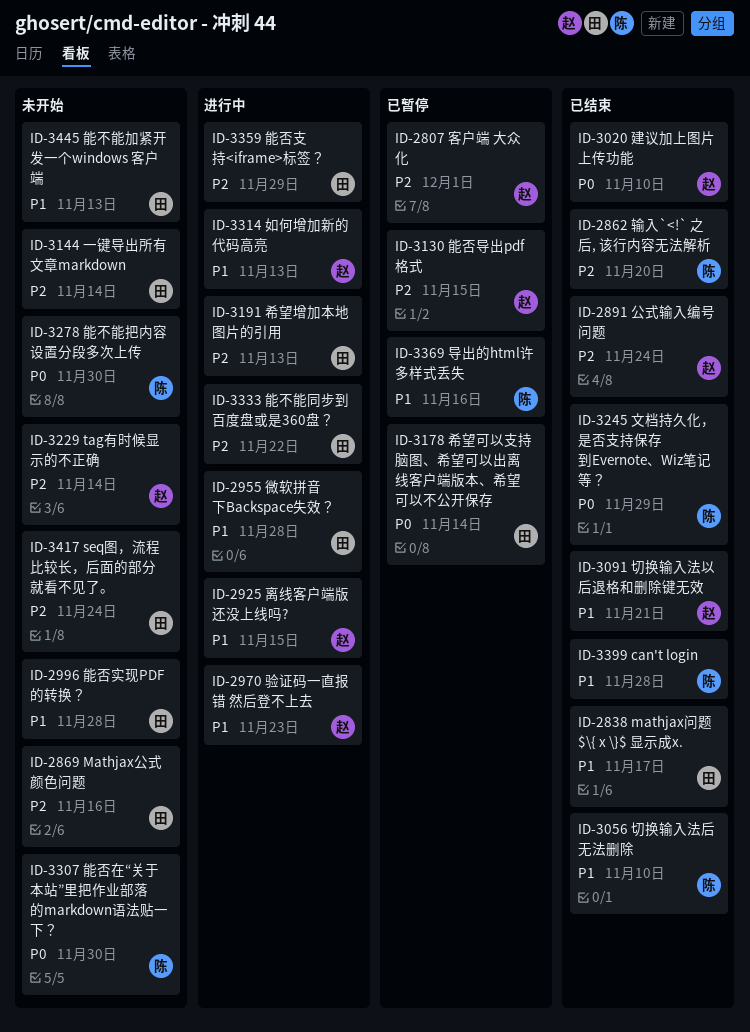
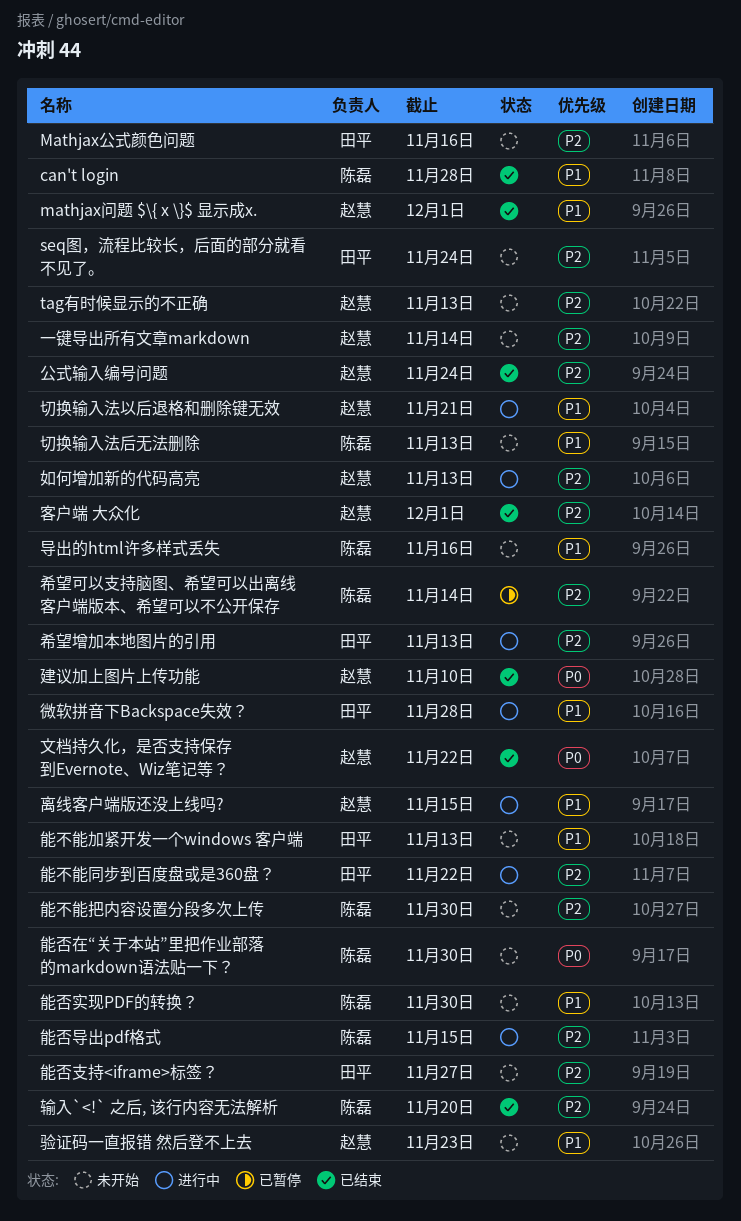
mathjax问题 $\{ x \}$ 显示成x., owner: 田平 -> 赵慧
mathjax问题 $\{ x \}$ 显示成x., due: Nov 17 -> Dec 1
tag有时候显示的不正确, due: Nov 14 -> Nov 13
一键导出所有文章markdown, owner: 田平 -> 赵慧
切换输入法以后退格和删除键无效, status: 已结束 -> 进行中
切换输入法后无法删除, status: 已结束 -> 未开始
切换输入法后无法删除, due: Nov 10 -> Nov 13
如何增加新的代码高亮, priority: P1 -> P2
客户端 大众化, status: 已暂停 -> 已结束
导出的html许多样式丢失, status: 已暂停 -> 未开始
希望可以支持脑图、希望可以出离线客户端版本、希望可以不公开保存, owner: 田平 -> 陈磊
希望可以支持脑图、希望可以出离线客户端版本、希望可以不公开保存, priority: P0 -> P2
文档持久化，是否支持保存到Evernote、Wiz笔记等？, owner: 陈磊 -> 赵慧
文档持久化，是否支持保存到Evernote、Wiz笔记等？, due: Nov 29 -> Nov 22
能不能把内容设置分段多次上传, priority: P0 -> P2
能否实现PDF的转换？, owner: 田平 -> 陈磊
能否实现PDF的转换？, due: Nov 28 -> Nov 30
能否导出pdf格式, status: 已暂停 -> 进行中
能否导出pdf格式, owner: 赵慧 -> 陈磊
能否支持<iframe>标签？, status: 进行中 -> 未开始
能否支持<iframe>标签？, due: Nov 29 -> Nov 27
验证码一直报错 然后登不上去, status: 进行中 -> 未开始

